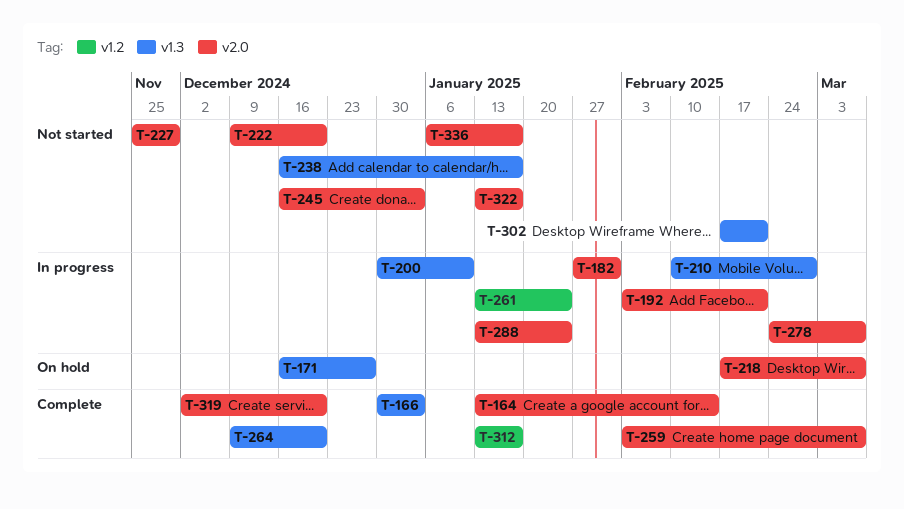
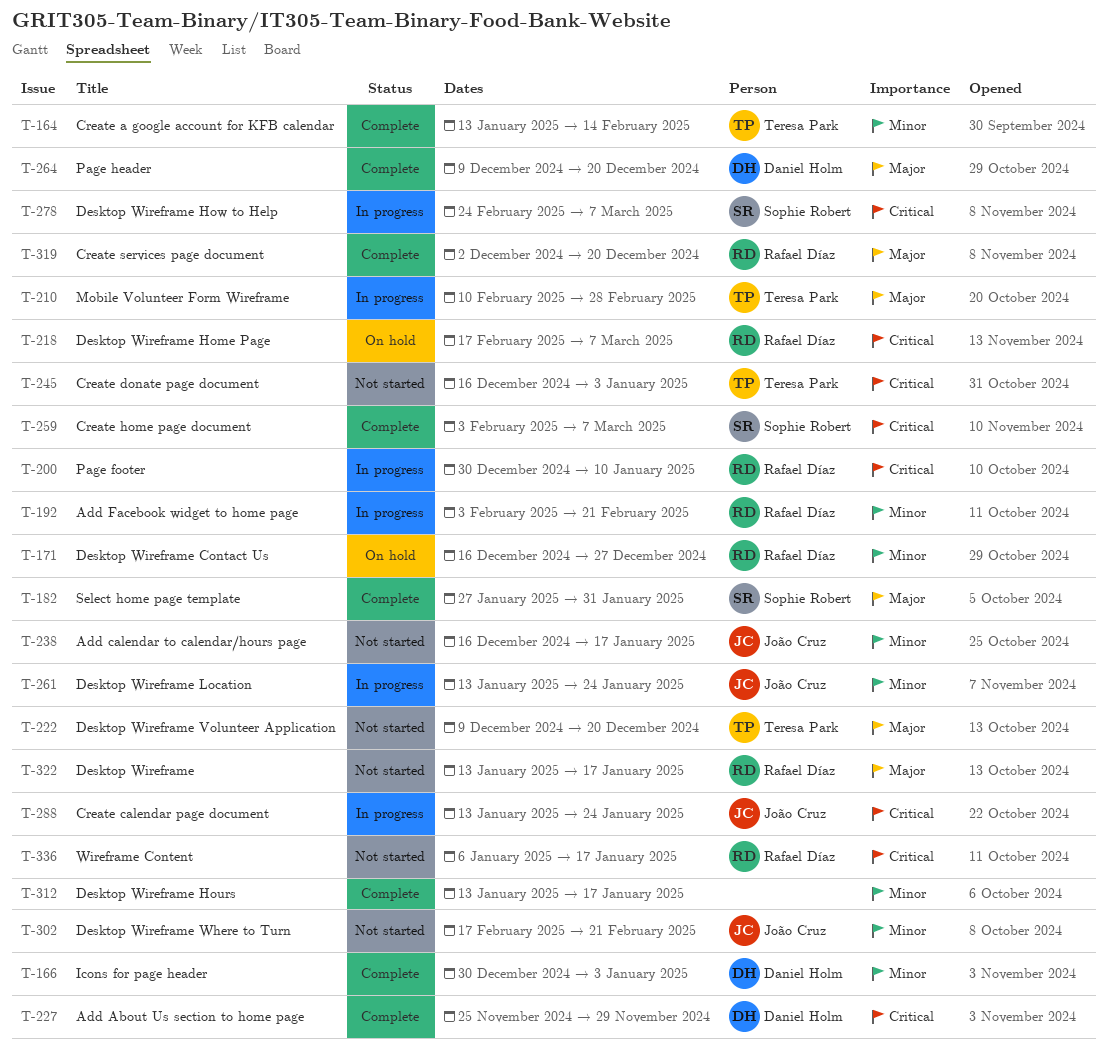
T-182, status: In progress -> Complete
T-227, status: Not started -> Complete

